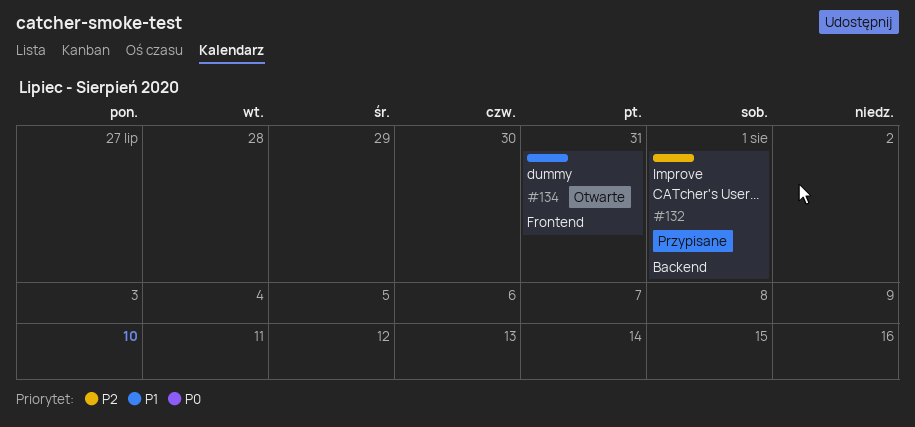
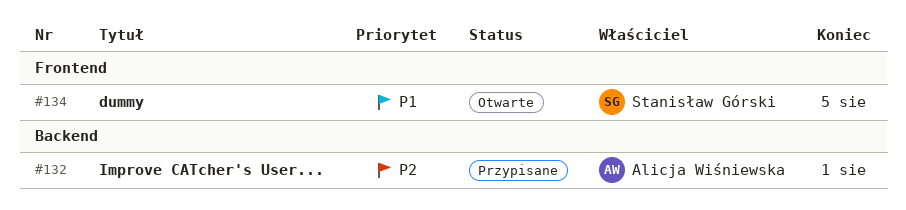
#134, due: Jul 31 -> Aug 5

